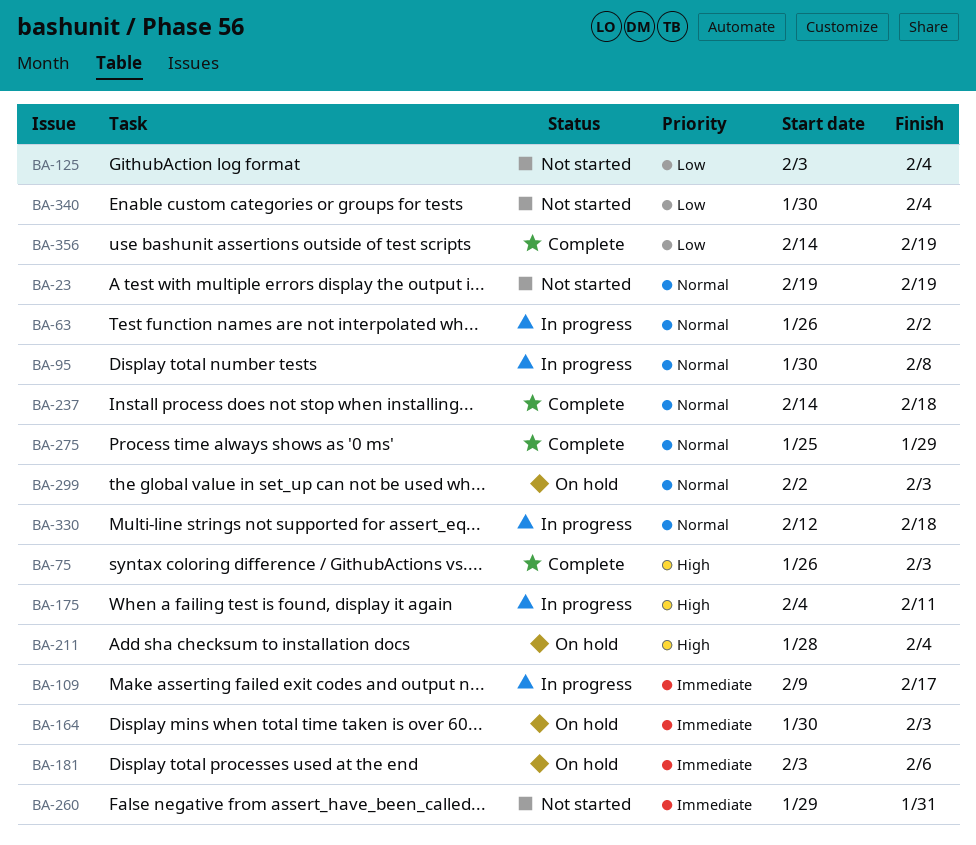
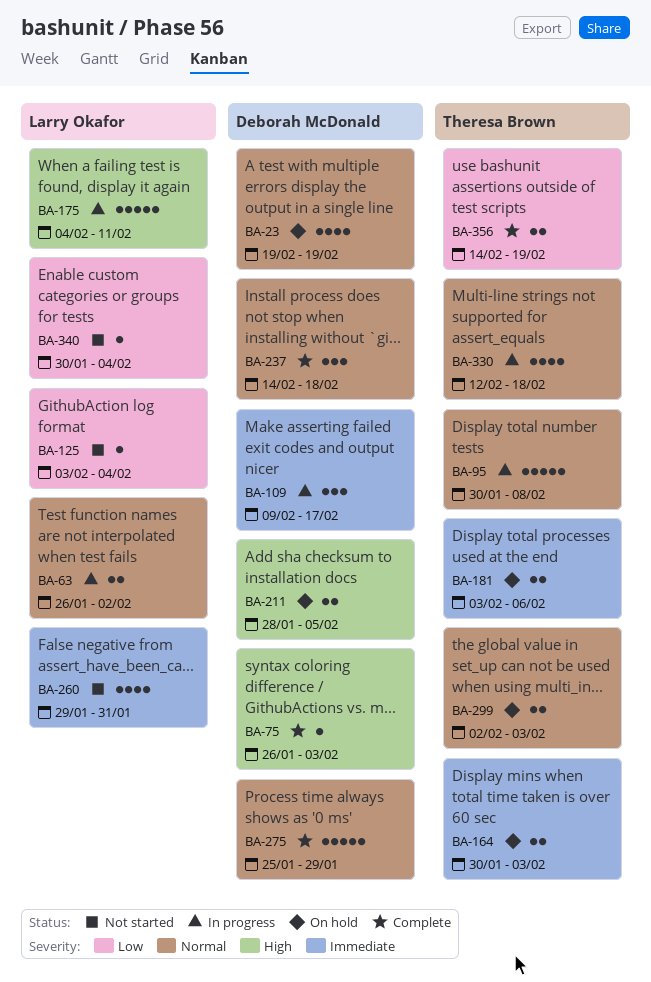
BA-23, status: Not started -> On hold
BA-211, due: Feb 4 -> Feb 5

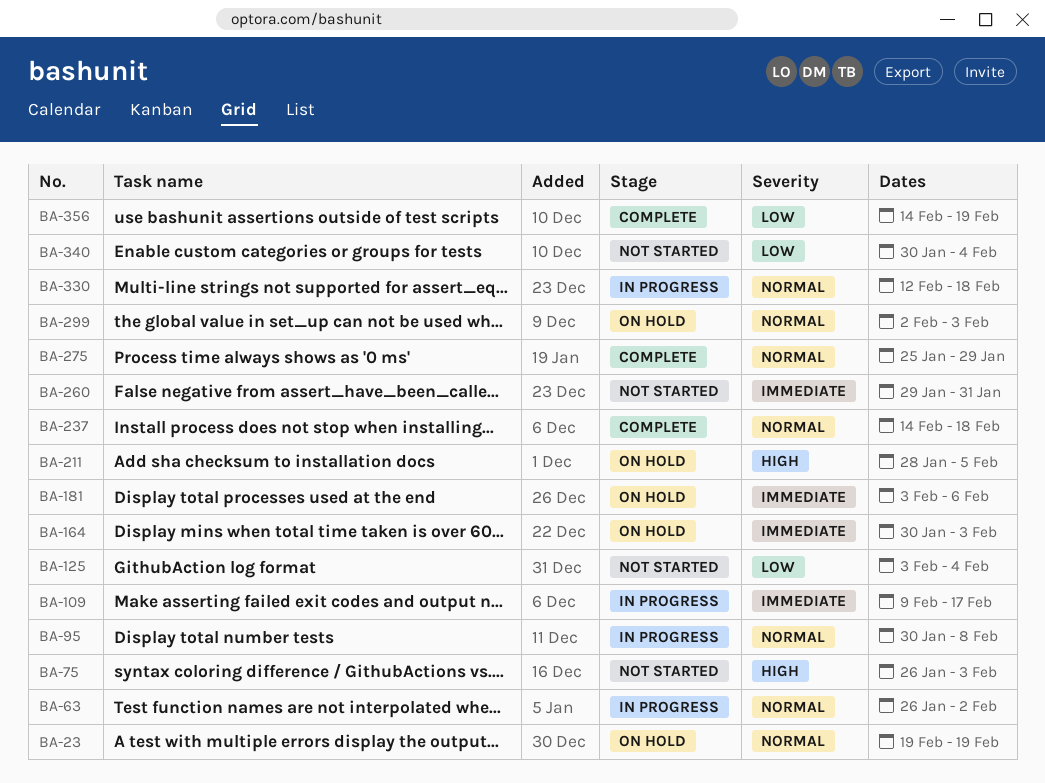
BA-75, status: Complete -> Not started
BA-175: present -> none

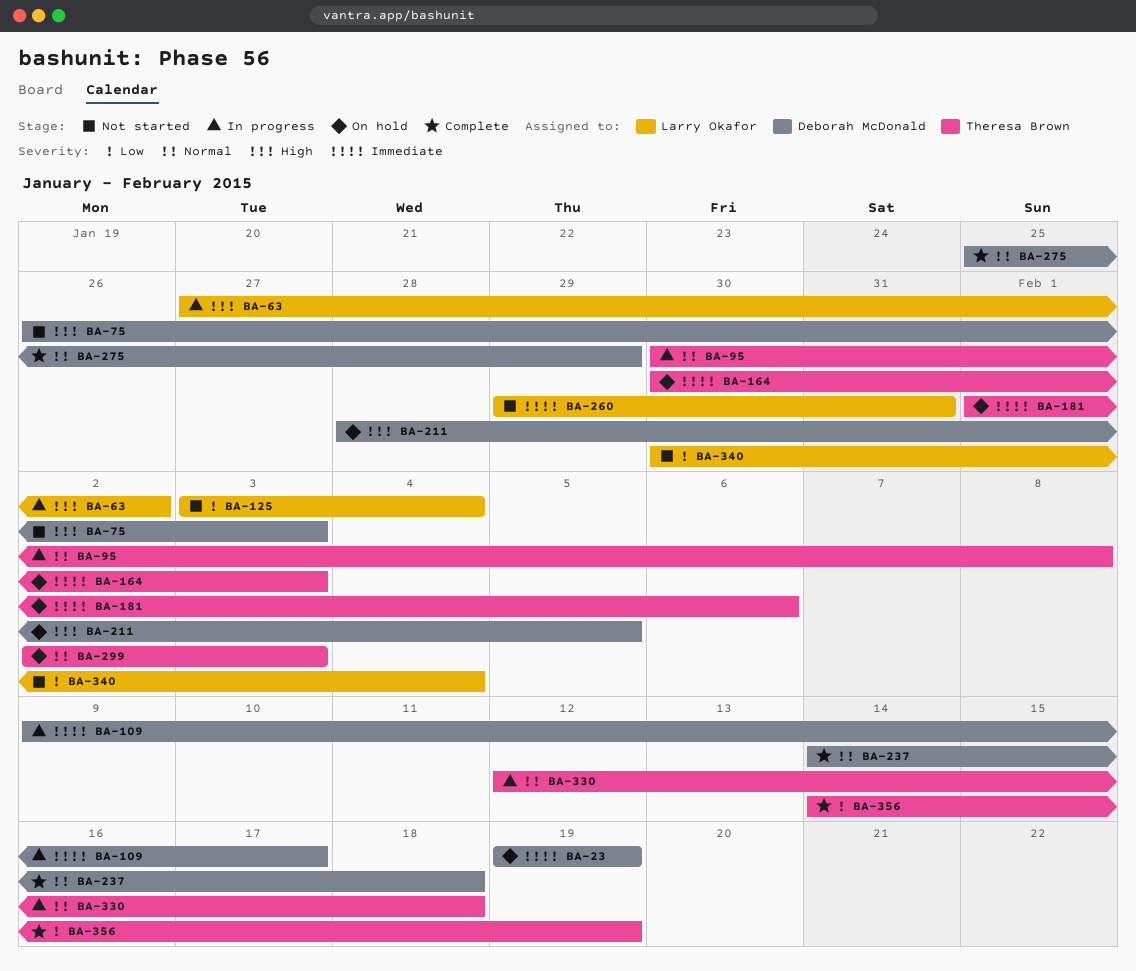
BA-23, priority: Normal -> Immediate
BA-63, priority: Normal -> High
BA-63, start: Jan 26 -> Jan 27
BA-181, start: Feb 3 -> Feb 1

